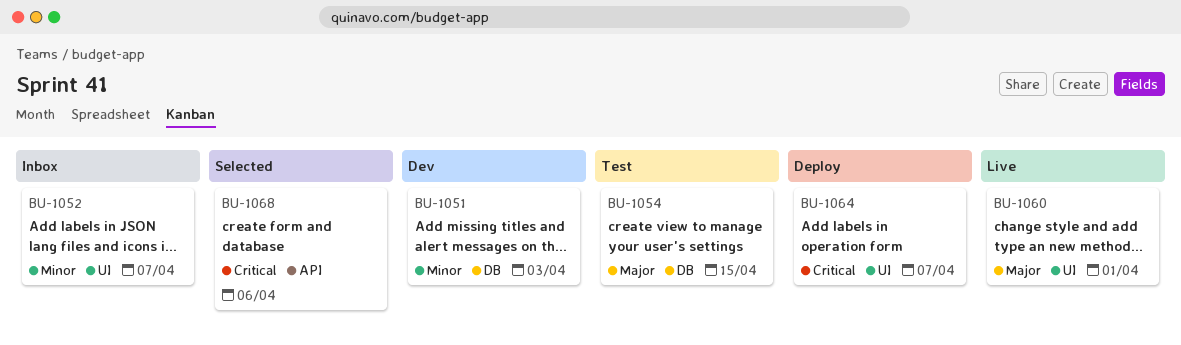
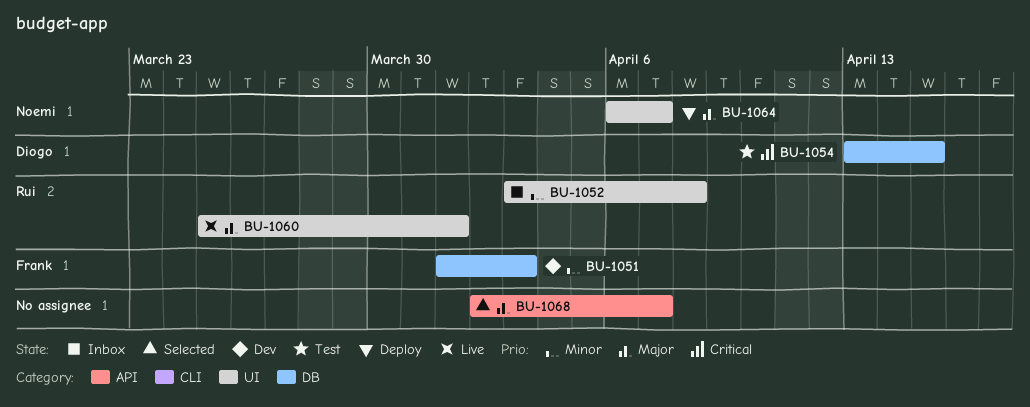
BU-1052, due: Apr 7 -> Apr 8
BU-1054, priority: Major -> Critical
BU-1064, priority: Critical -> Major
BU-1068, priority: Critical -> Major
BU-1068, due: Apr 6 -> Apr 7

